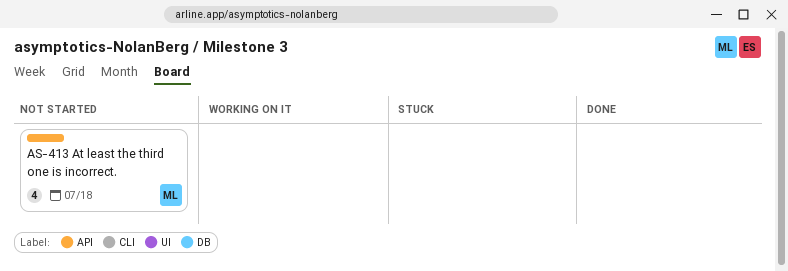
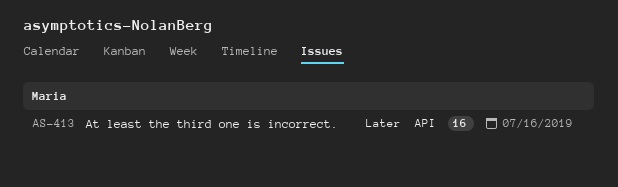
AS-413, estimate: 4 -> 16
AS-413, due: Jul 18 -> Jul 16

